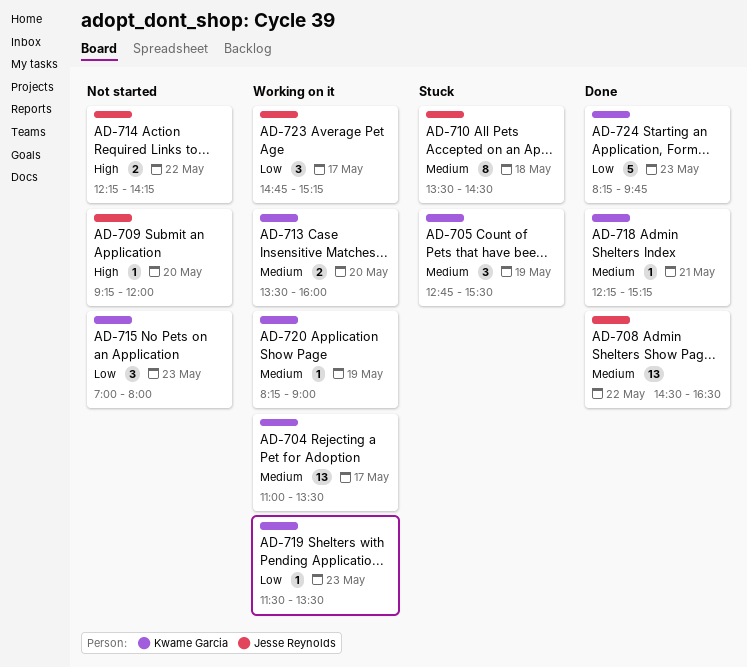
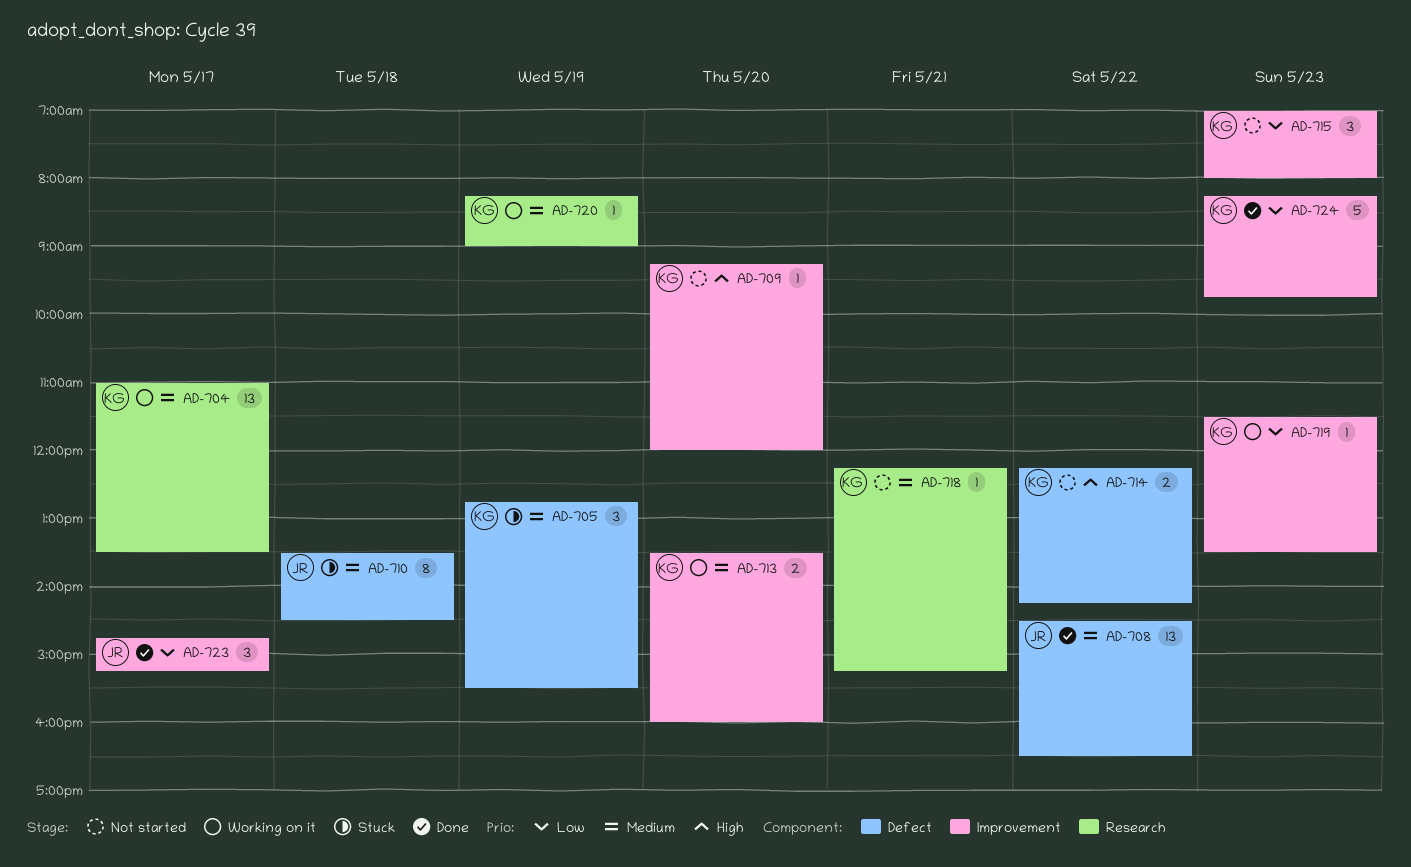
AD-709, owner: Jesse Reynolds -> Kwame Garcia
AD-714, owner: Jesse Reynolds -> Kwame Garcia
AD-718, status: Done -> Not started
AD-723, status: Working on it -> Done

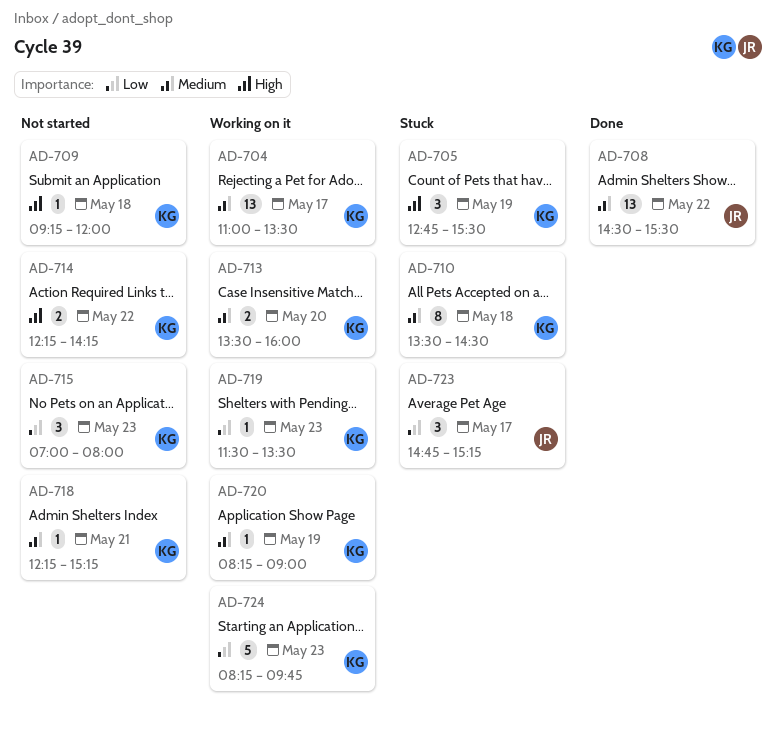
AD-705, priority: Medium -> High
AD-708, ends: 16:30 -> 15:30
AD-709, day: May 20 -> May 18
AD-710, owner: JR -> KG
AD-723, status: Done -> Stuck
AD-724, status: Done -> Working on it

